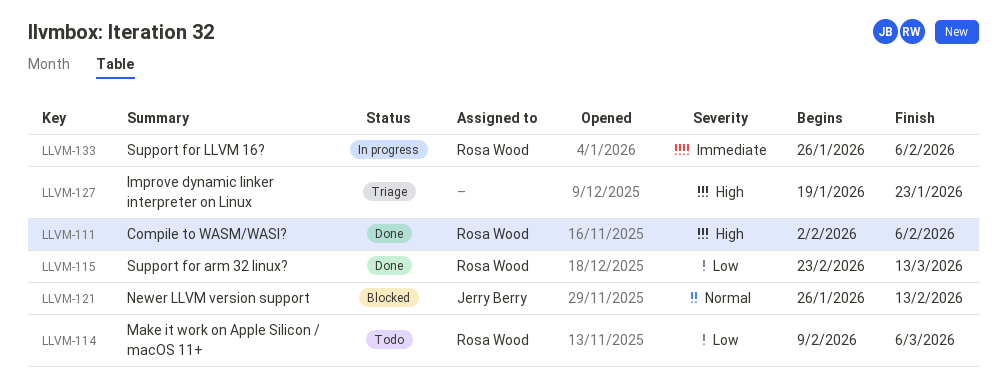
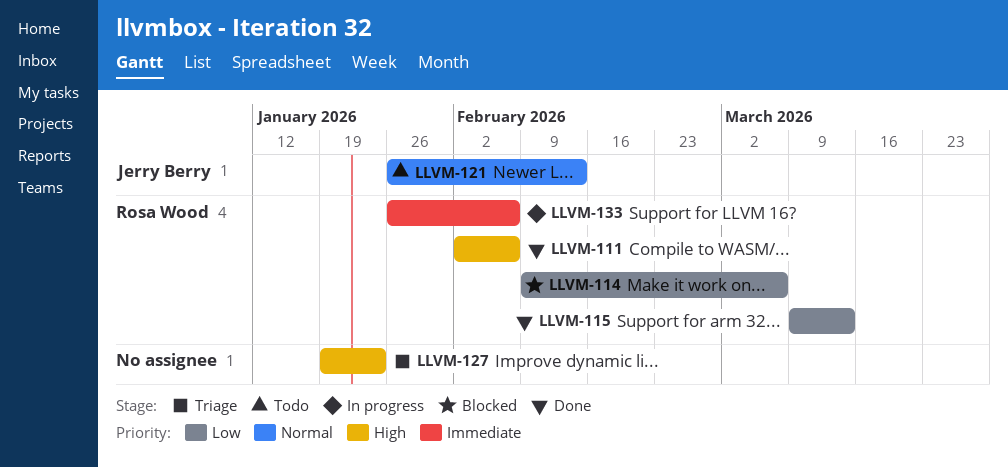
LLVM-114, status: Todo -> Blocked
LLVM-115, start: Feb 23 -> Mar 9
LLVM-121, status: Blocked -> Todo

